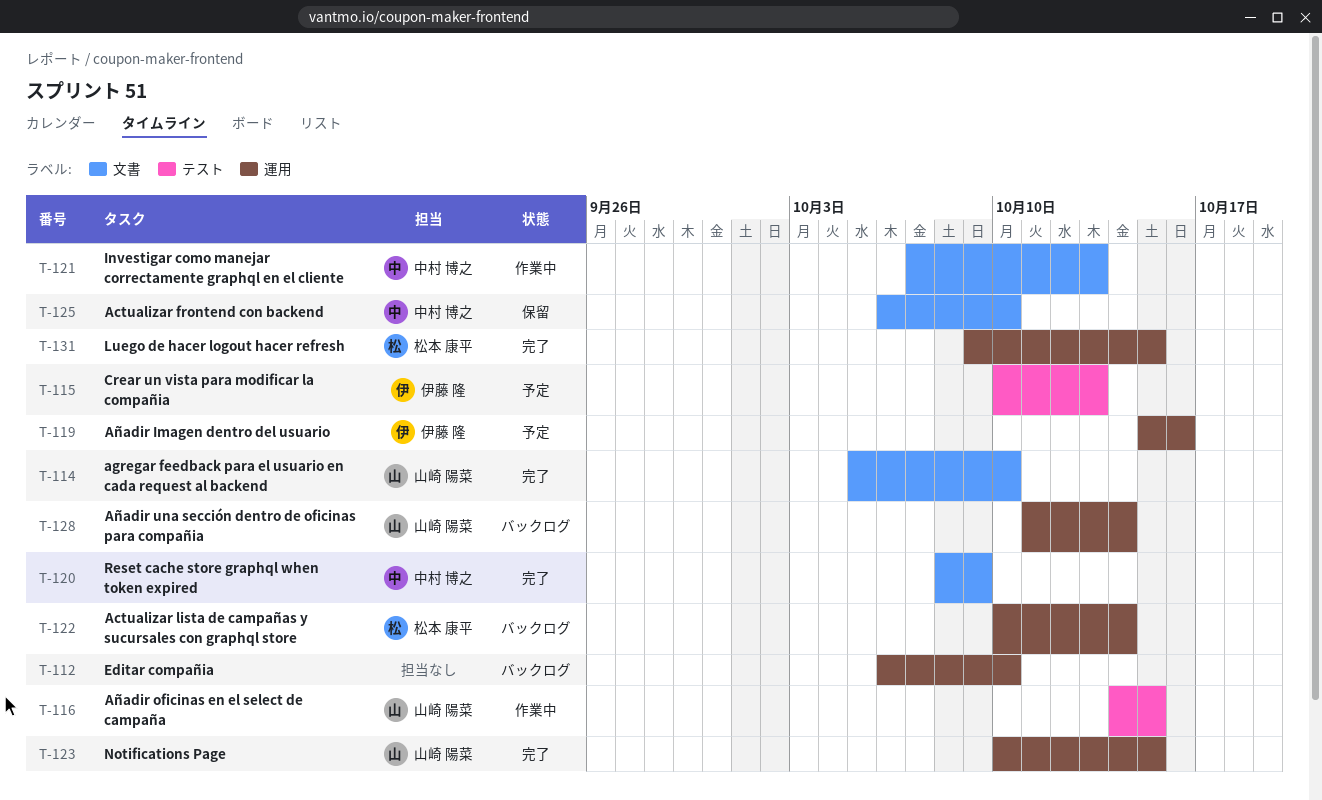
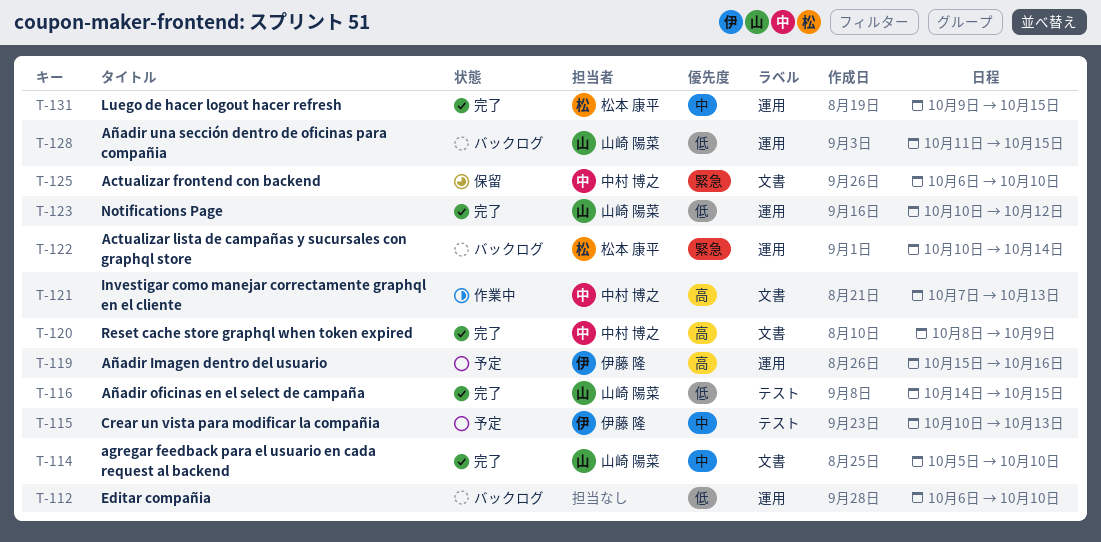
T-116, status: 作業中 -> 完了
T-123, due: Oct 15 -> Oct 12
T-128, due: Oct 14 -> Oct 15

